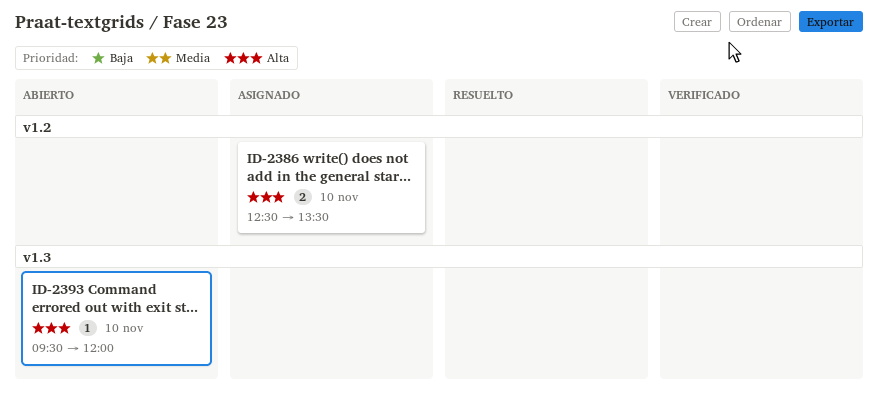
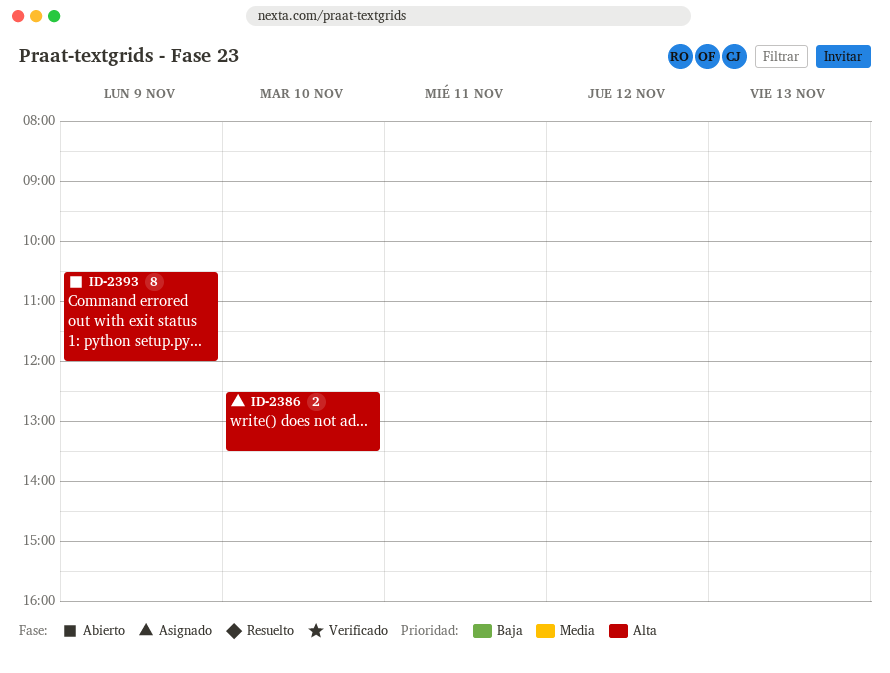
ID-2393, estimate: 1 -> 8
ID-2393, day: Nov 10 -> Nov 9
ID-2393, begins: 09:30 -> 10:30

